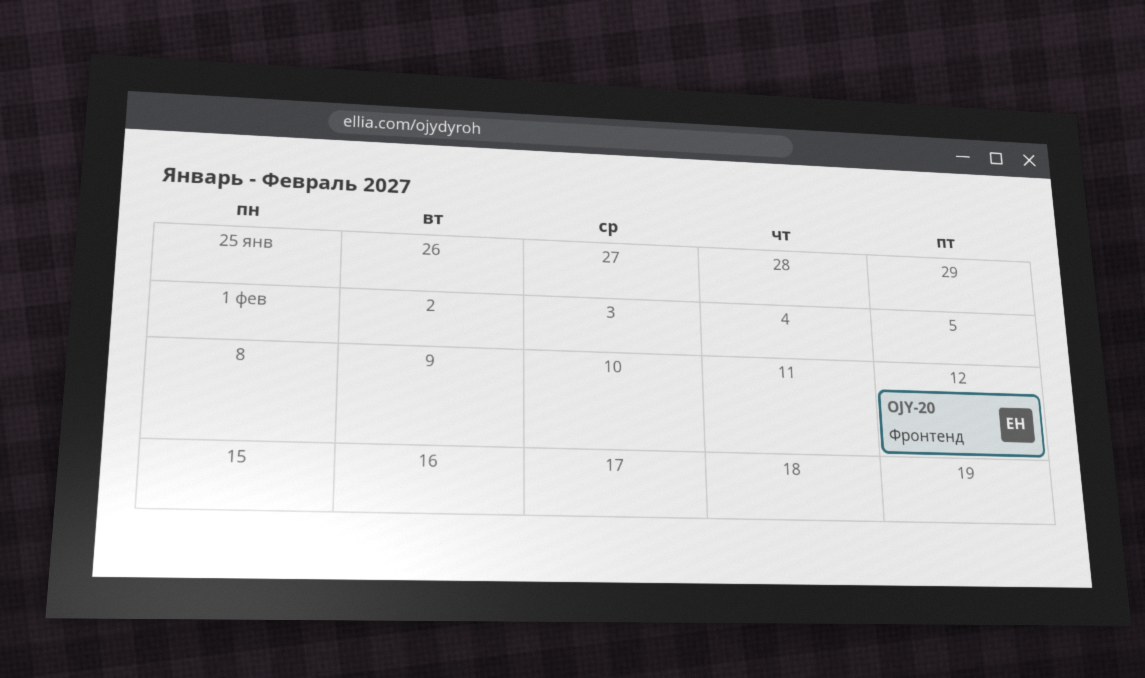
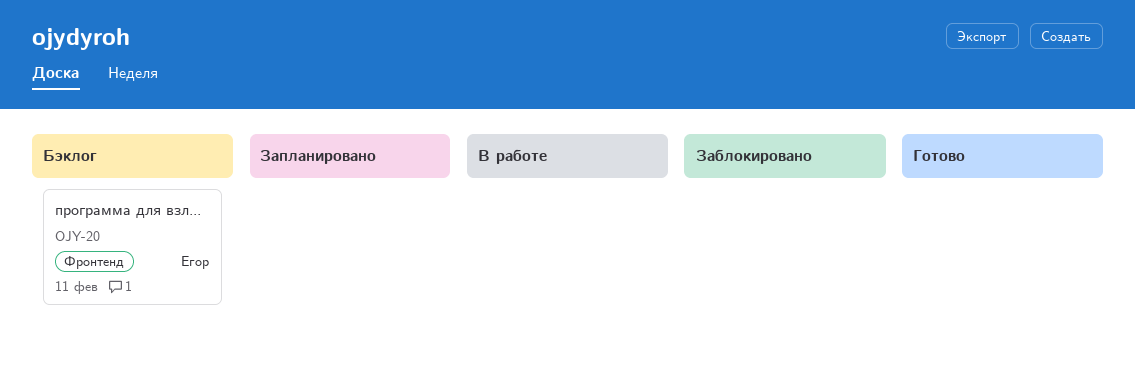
OJY-20, due: Feb 12 -> Feb 11

